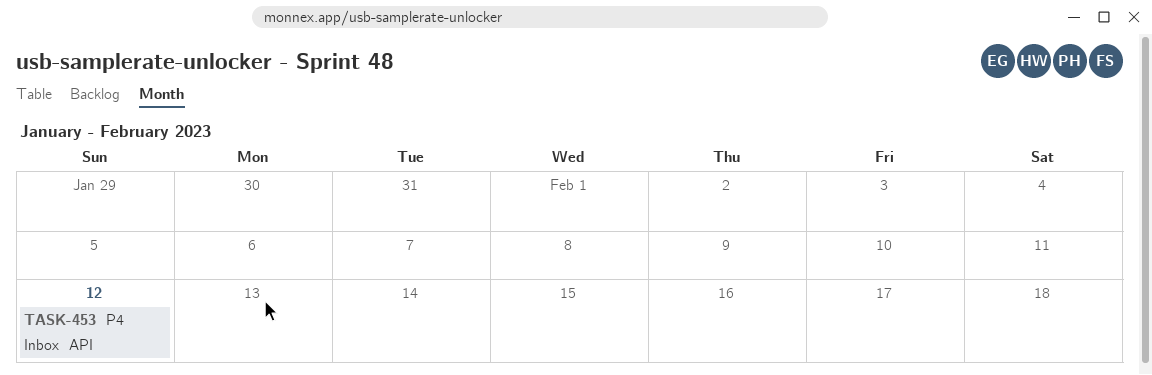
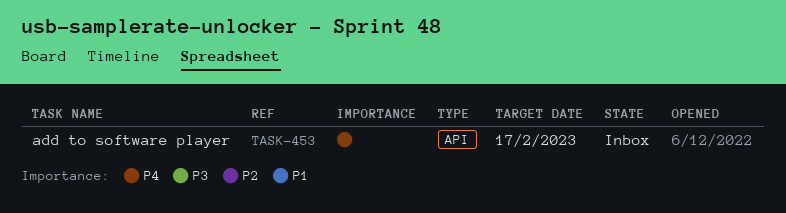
TASK-453, due: Feb 12 -> Feb 17

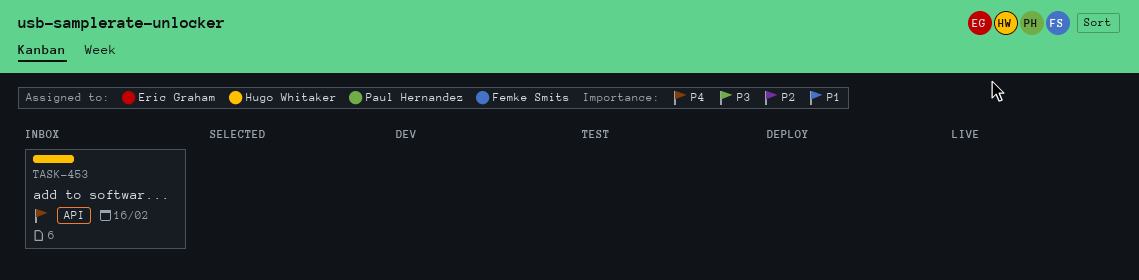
TASK-453, due: Feb 17 -> Feb 16

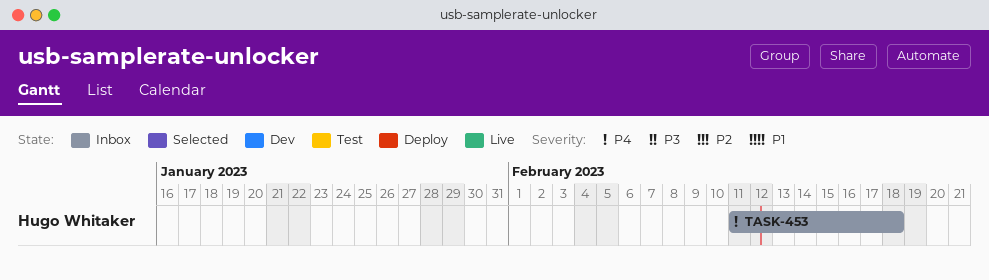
TASK-453, due: Feb 16 -> Feb 18

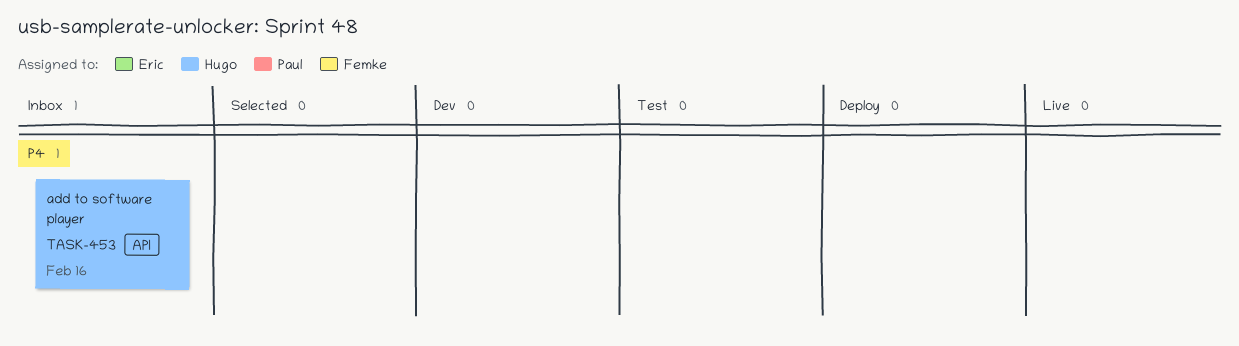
TASK-453, due: Feb 18 -> Feb 16

